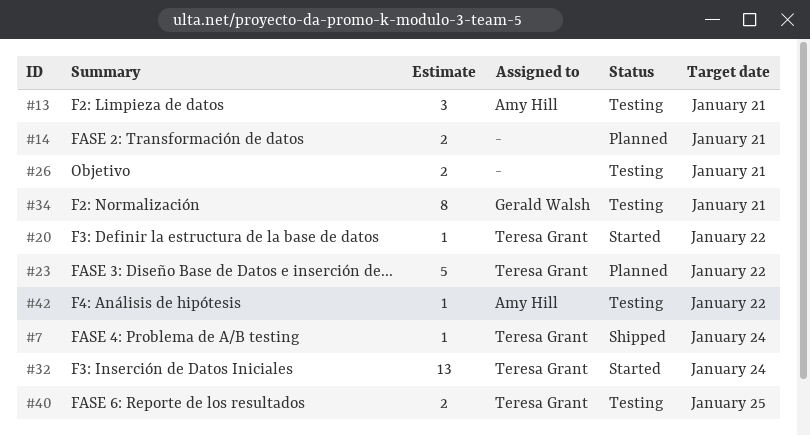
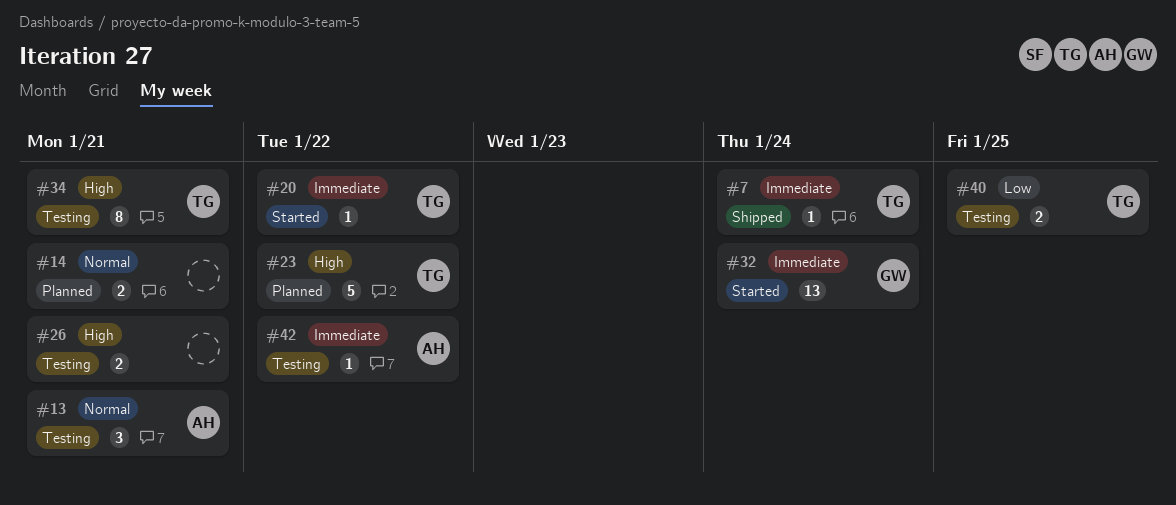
#32, owner: Teresa Grant -> Gerald Walsh
#34, owner: Gerald Walsh -> Teresa Grant

